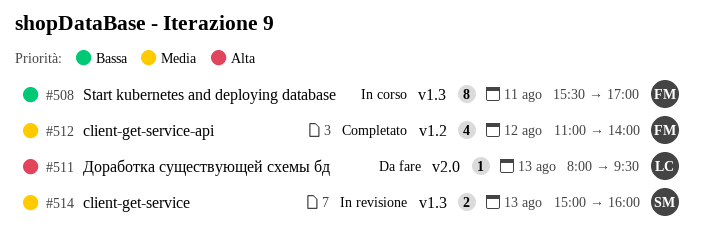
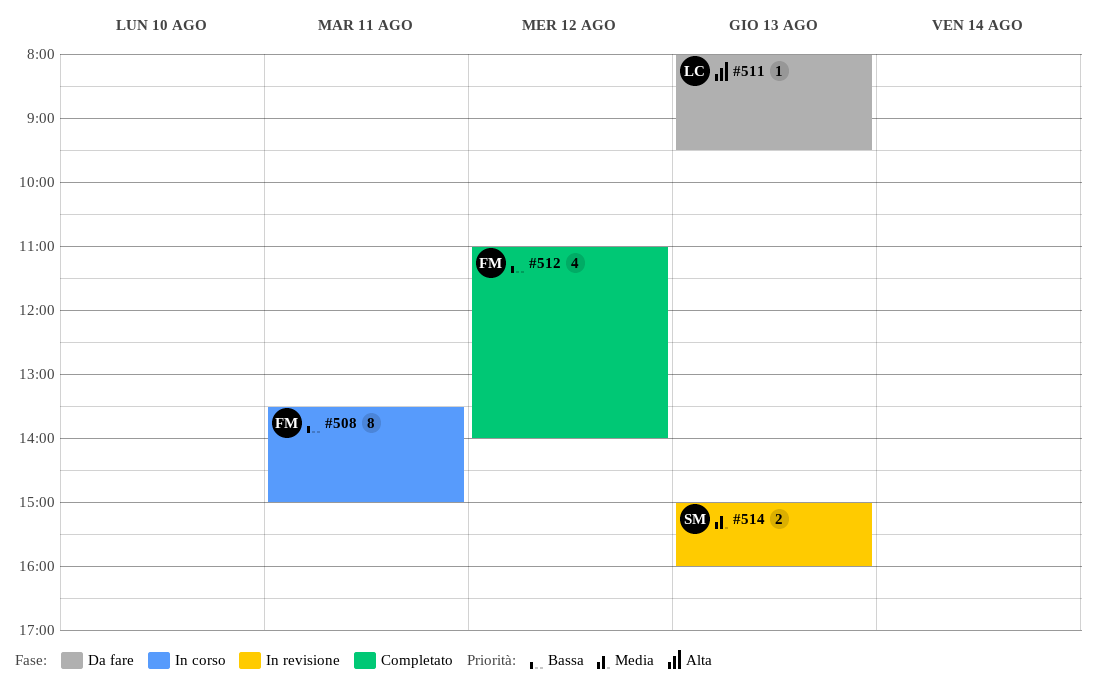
#508, begins: 15:30 -> 13:30
#508, ends: 17:00 -> 15:00
#512, priority: Media -> Bassa

